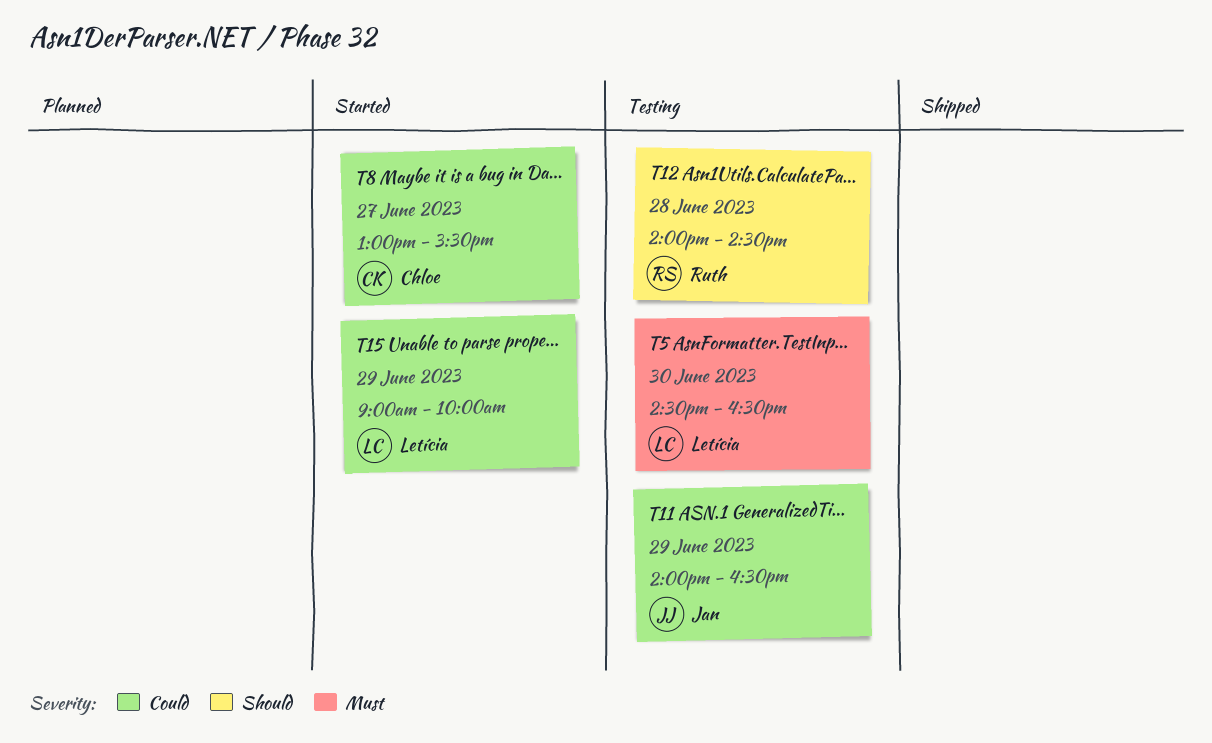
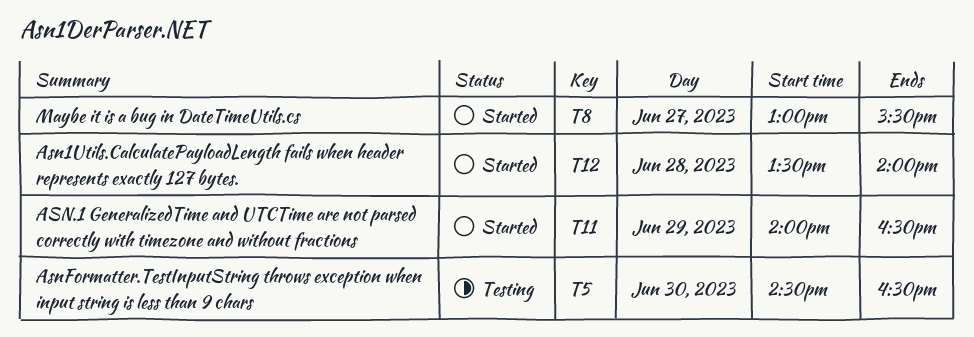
T11, status: Testing -> Started
T12, status: Testing -> Started
T12, begins: 14:00 -> 13:30
T12, ends: 14:30 -> 14:00
T15: present -> none

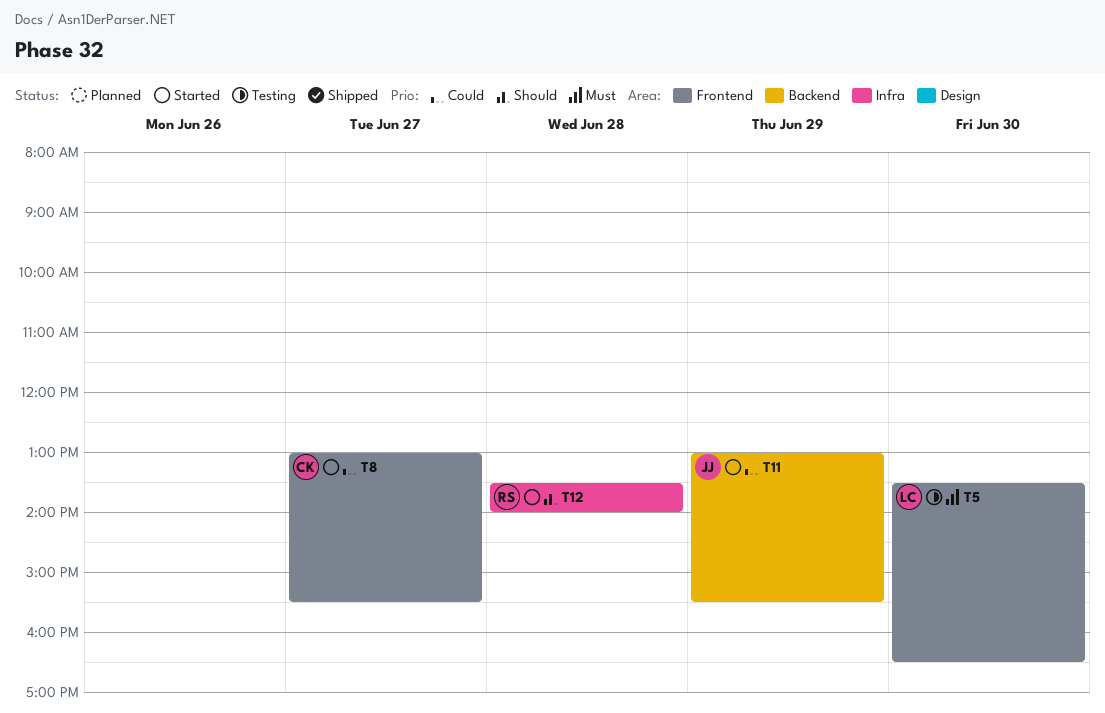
T5, begins: 14:30 -> 13:30
T11, begins: 14:00 -> 13:00
T11, ends: 16:30 -> 15:30

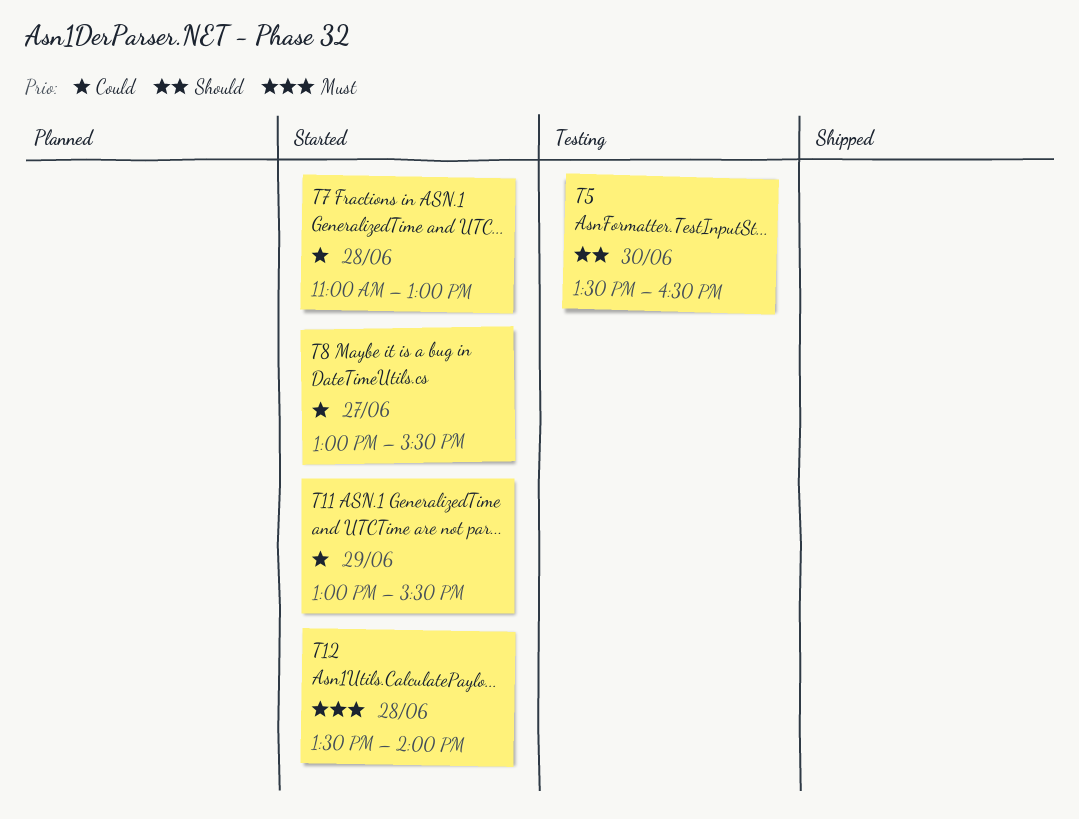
T5, priority: Must -> Should
T7: none -> present
T12, priority: Should -> Must

